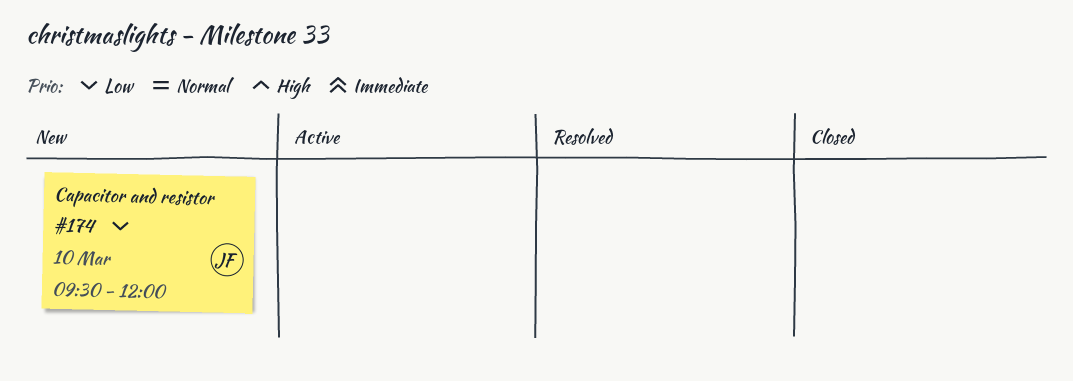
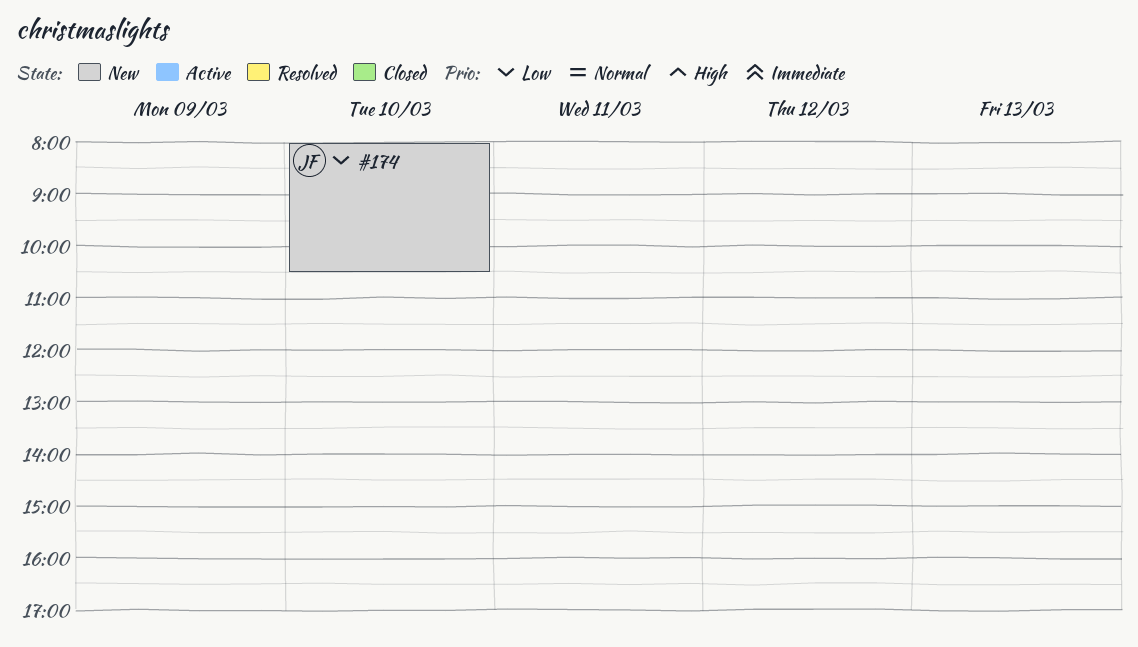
#174, begins: 09:30 -> 08:00
#174, ends: 12:00 -> 10:30

